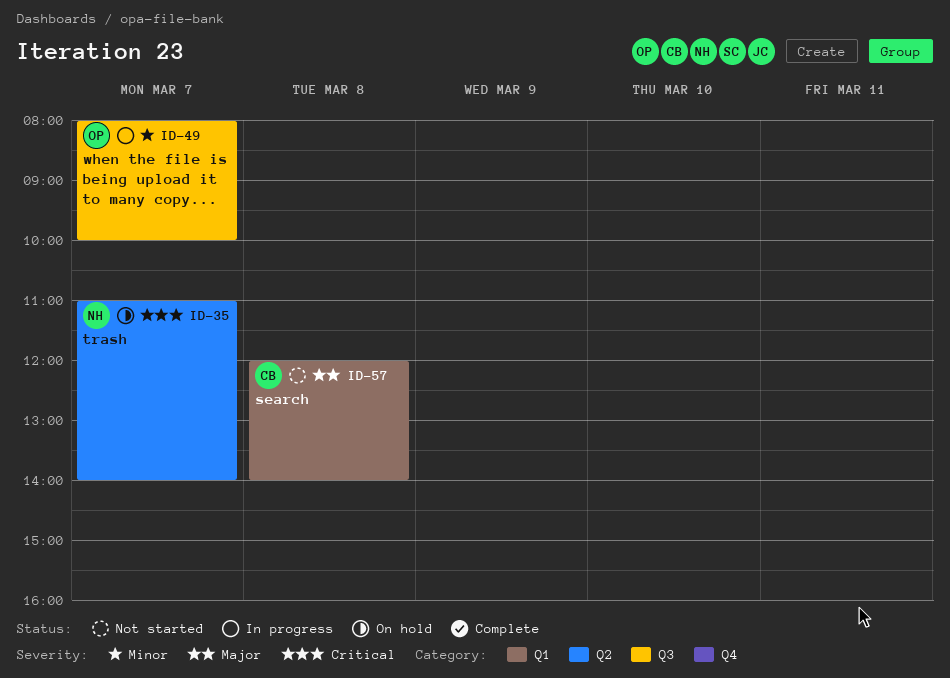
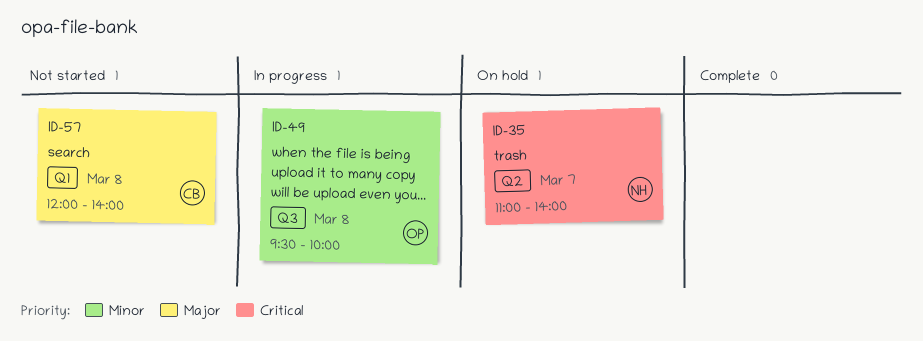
ID-49, day: Mar 7 -> Mar 8
ID-49, begins: 08:00 -> 09:30

